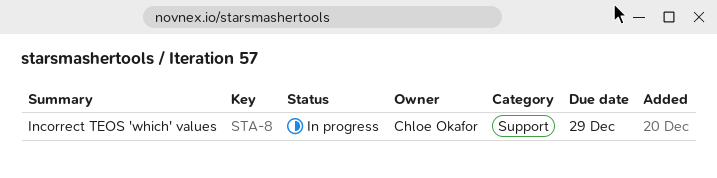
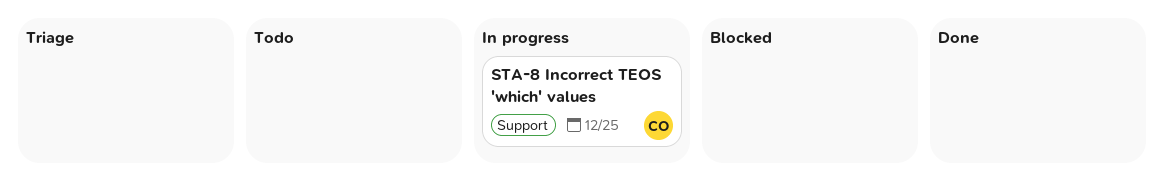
STA-8, due: Dec 29 -> Dec 25

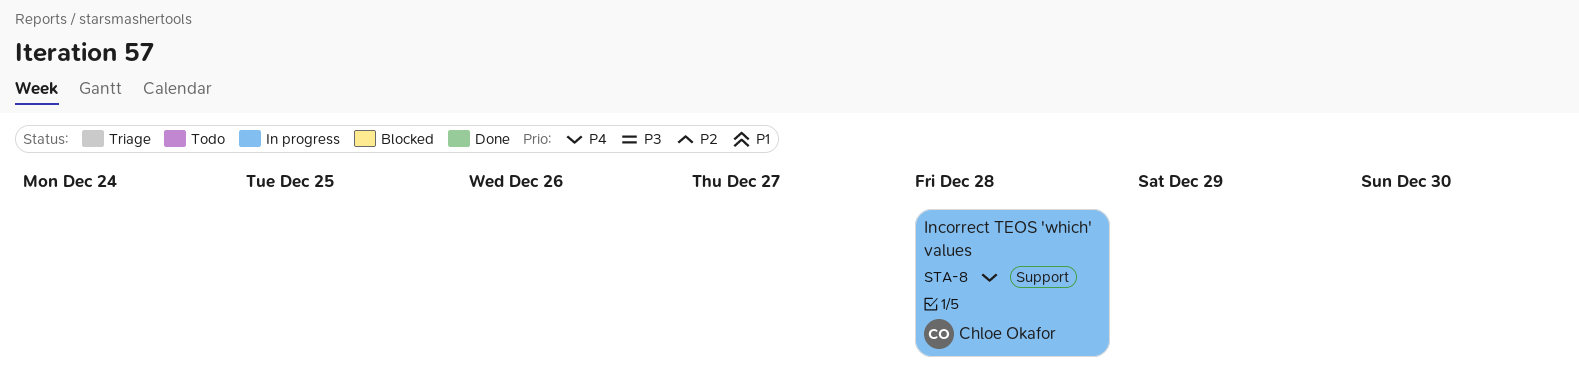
STA-8, due: Dec 25 -> Dec 28

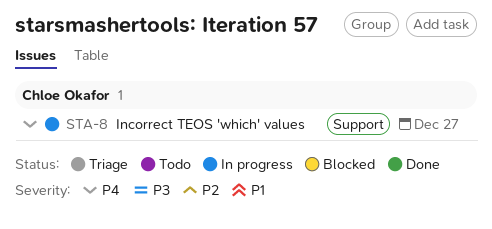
STA-8, due: Dec 28 -> Dec 27

